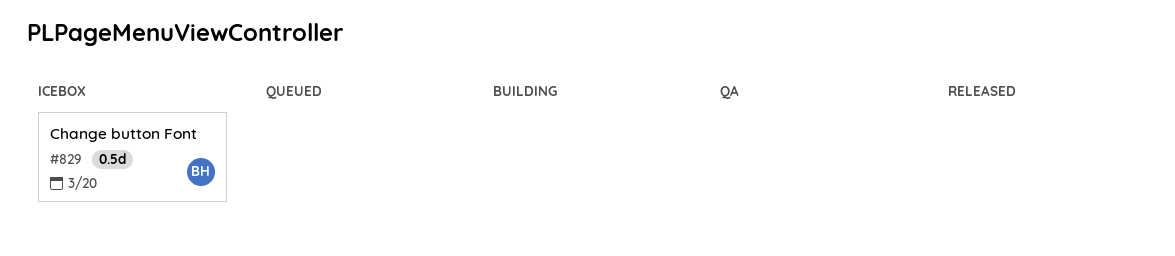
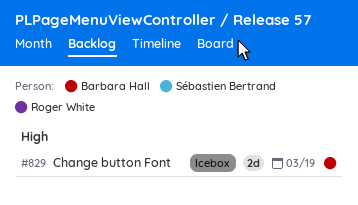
#829, estimate: 0.5d -> 2d
#829, due: Mar 20 -> Mar 19

